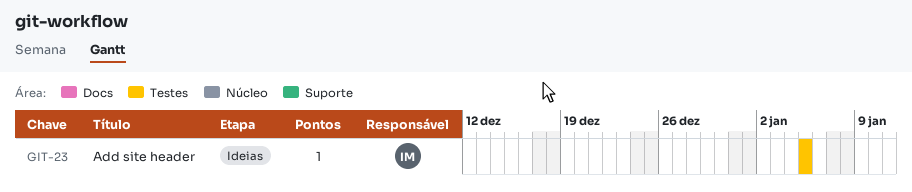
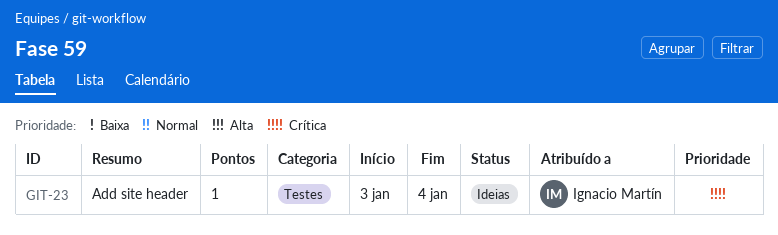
GIT-23, start: Jan 5 -> Jan 3
GIT-23, due: Jan 5 -> Jan 4

